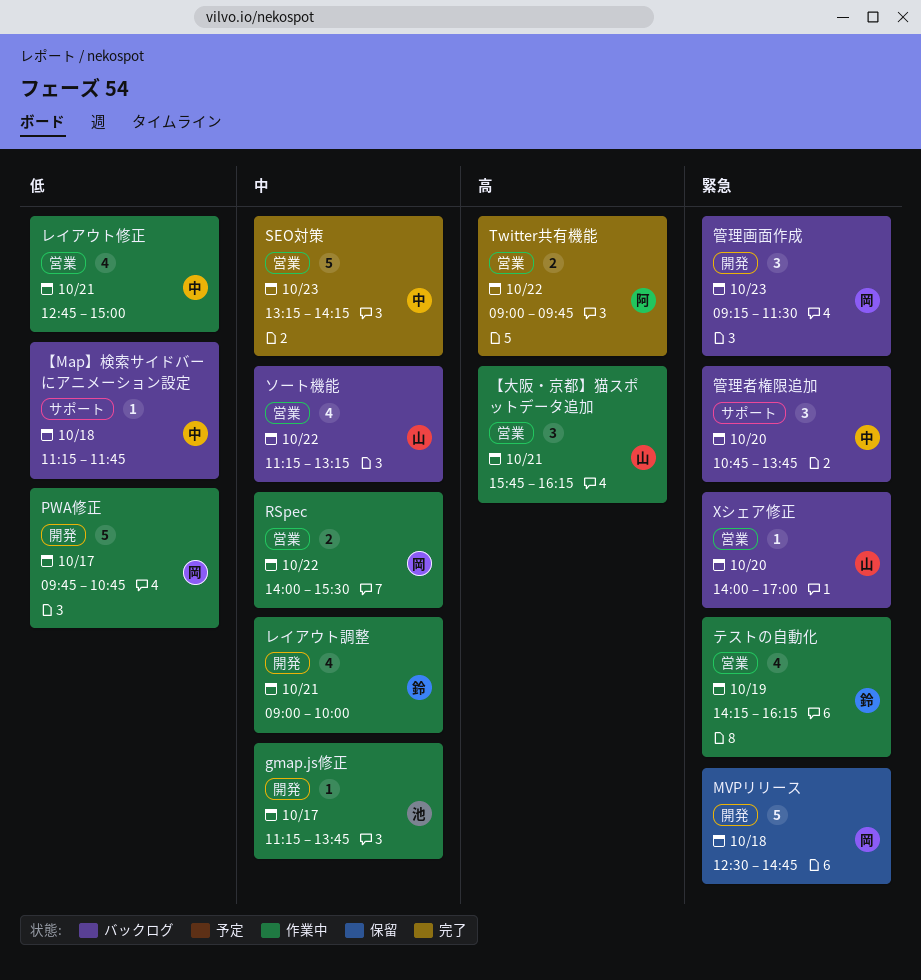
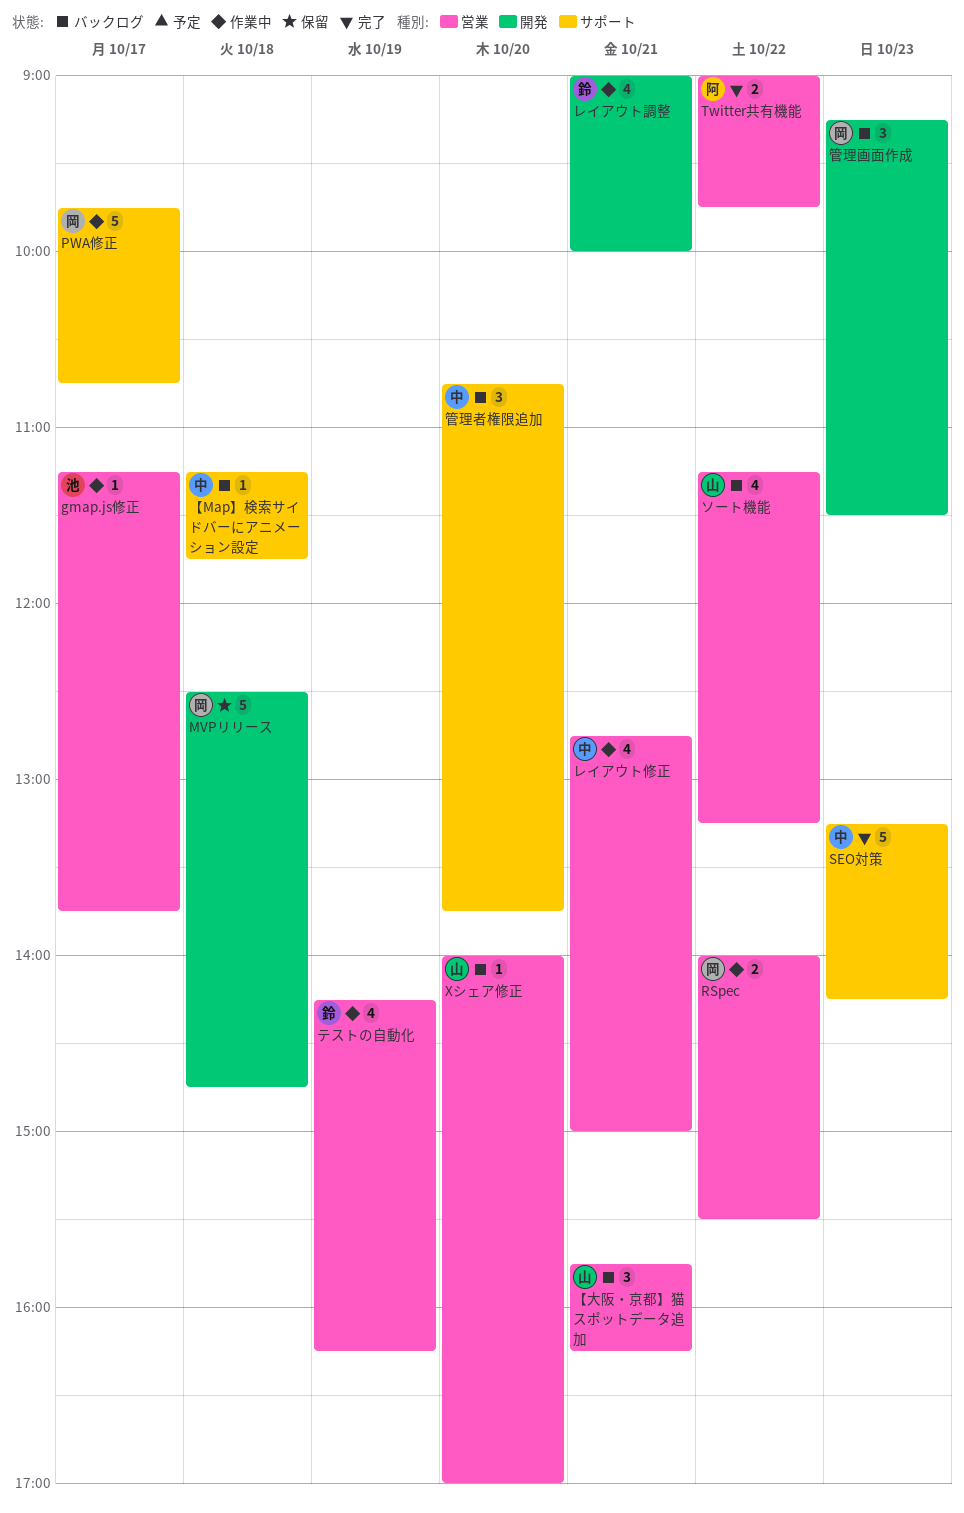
gmap.js修正, label: 開発 -> 営業
PWA修正, label: 開発 -> サポート
SEO対策, label: 営業 -> サポート
【大阪・京都】猫スポットデータ追加, status: 作業中 -> バックログ

